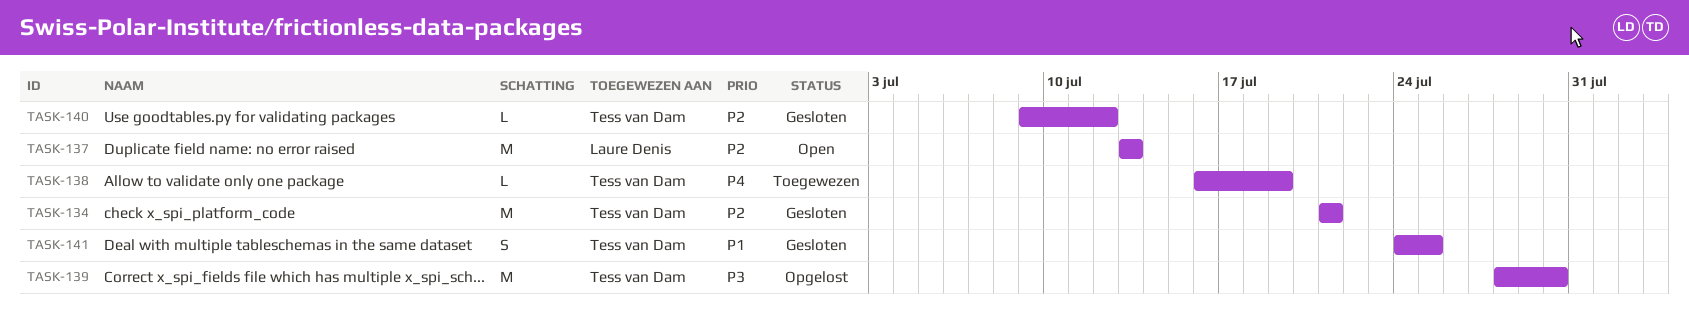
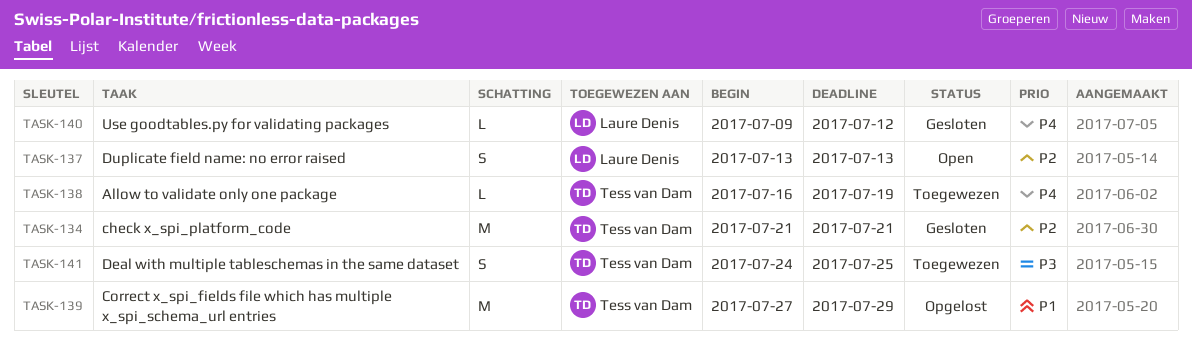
TASK-137, estimate: M -> S
TASK-139, priority: P3 -> P1
TASK-139, start: Jul 28 -> Jul 27
TASK-139, due: Jul 30 -> Jul 29
TASK-140, owner: Tess van Dam -> Laure Denis
TASK-140, priority: P2 -> P4
TASK-141, status: Gesloten -> Toegewezen
TASK-141, priority: P1 -> P3

